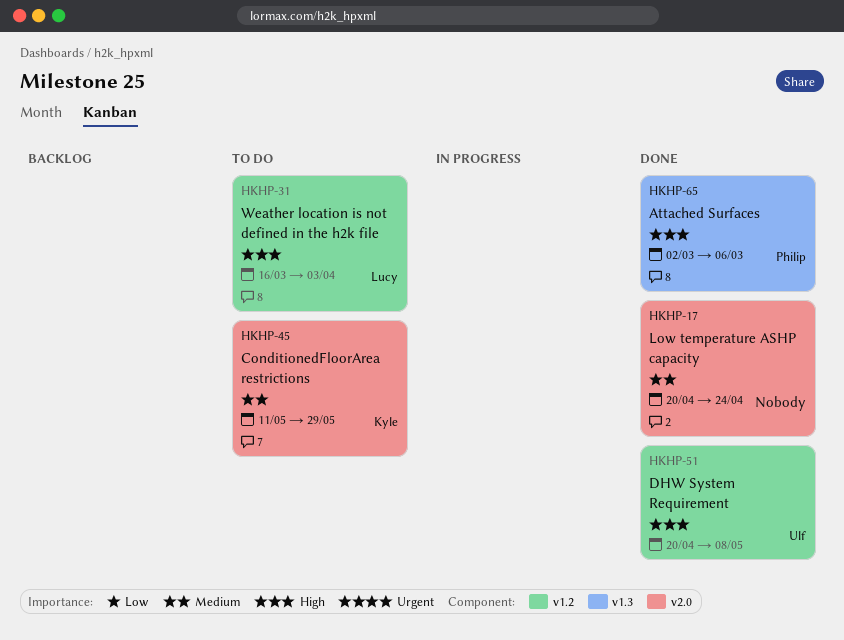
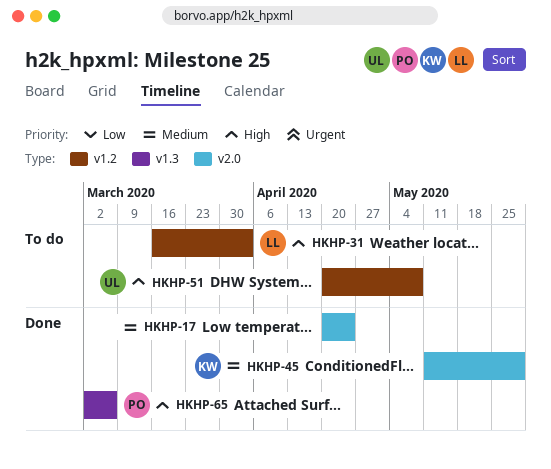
HKHP-45, status: To do -> Done
HKHP-51, status: Done -> To do

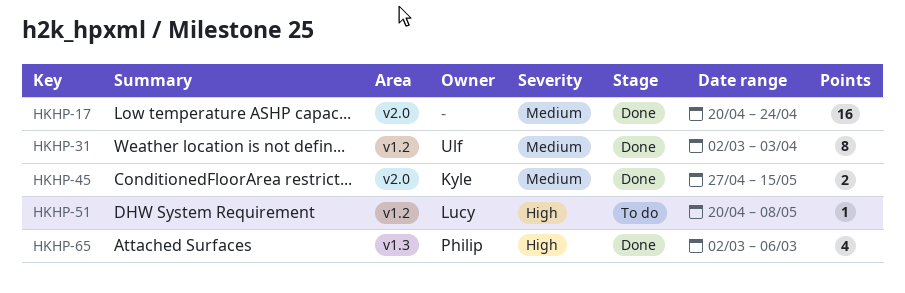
HKHP-31, status: To do -> Done
HKHP-31, owner: Lucy -> Ulf
HKHP-31, priority: High -> Medium
HKHP-31, start: Mar 16 -> Mar 2
HKHP-45, start: May 11 -> Apr 27
HKHP-45, due: May 29 -> May 15
HKHP-51, owner: Ulf -> Lucy

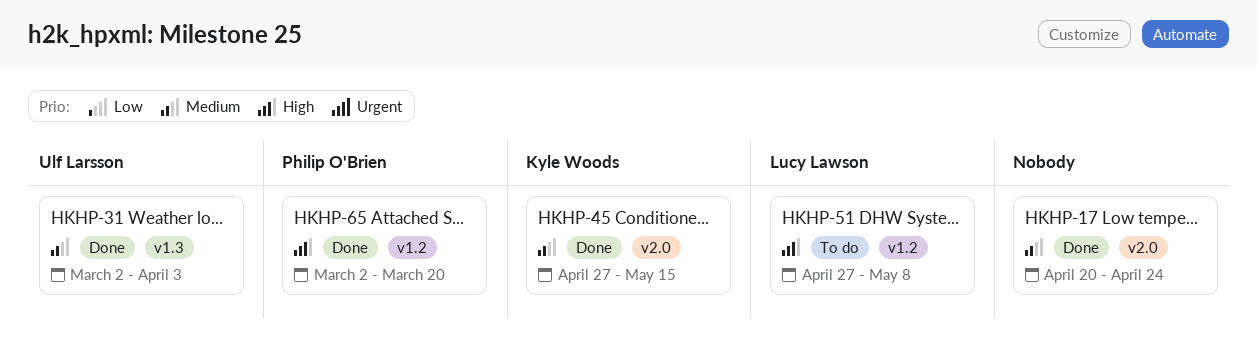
HKHP-31, label: v1.2 -> v1.3
HKHP-51, start: Apr 20 -> Apr 27
HKHP-65, label: v1.3 -> v1.2
HKHP-65, due: Mar 6 -> Mar 20

